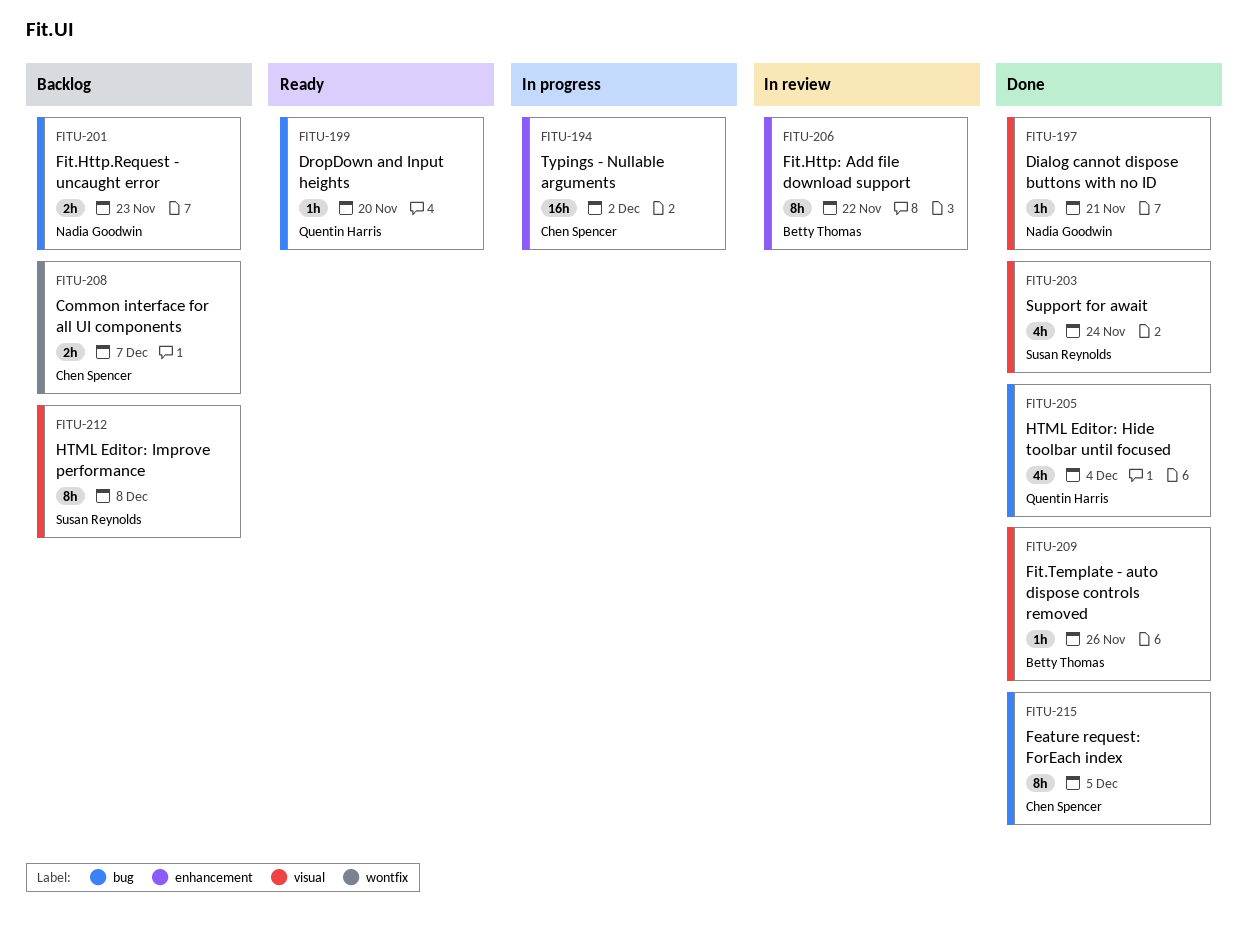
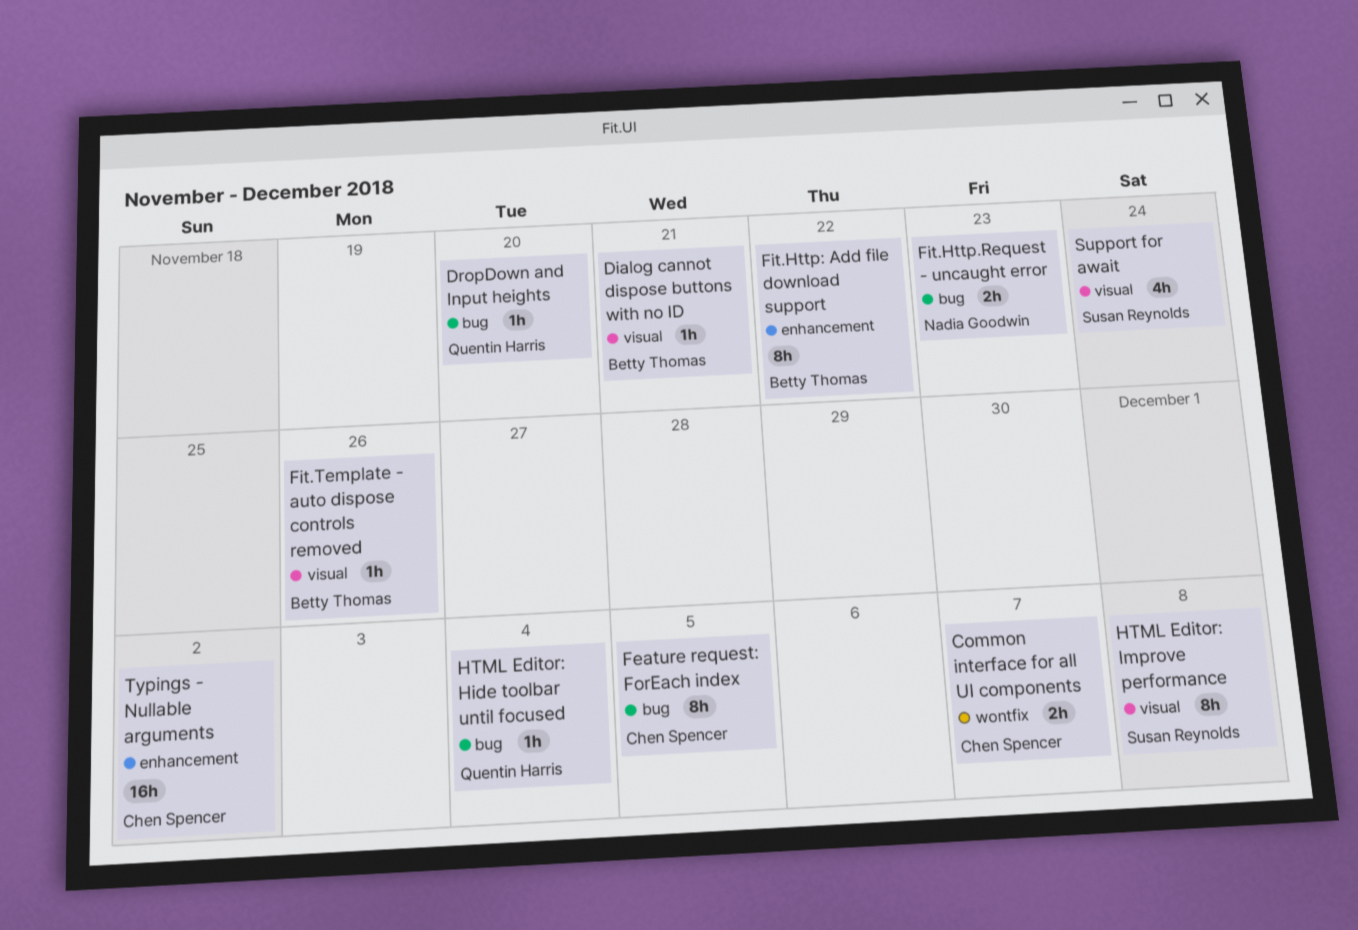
Dialog cannot dispose buttons with no ID, owner: Nadia Goodwin -> Betty Thomas
HTML Editor: Hide toolbar until focused, estimate: 4h -> 1h

